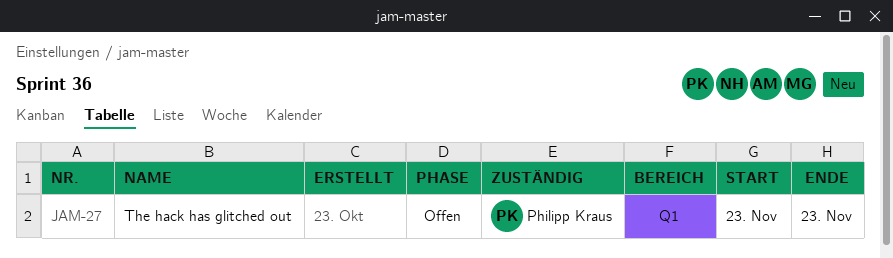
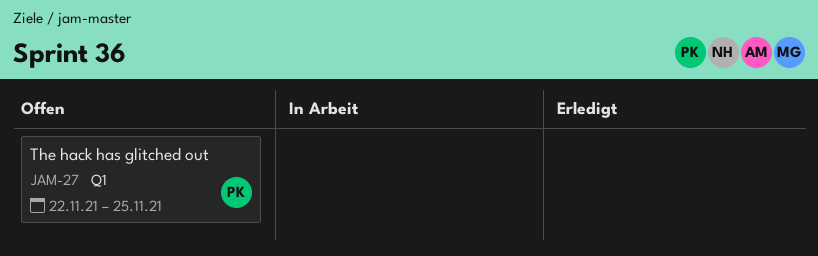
JAM-27, start: Nov 23 -> Nov 22
JAM-27, due: Nov 23 -> Nov 25

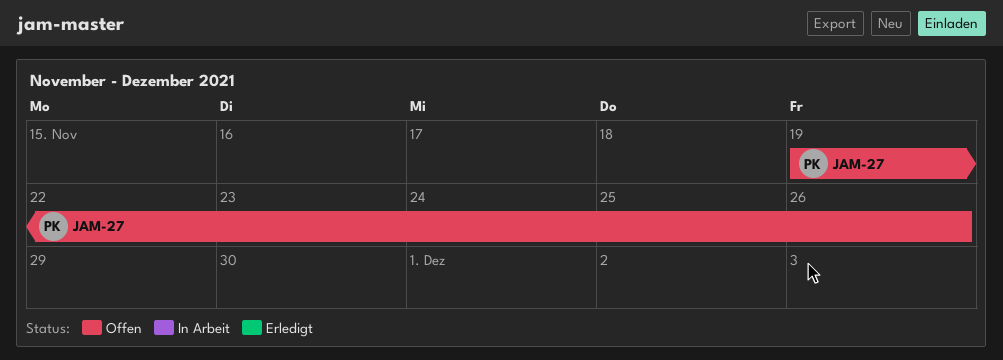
JAM-27, start: Nov 22 -> Nov 19
JAM-27, due: Nov 25 -> Nov 26

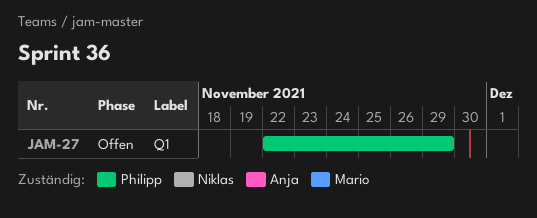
JAM-27, start: Nov 19 -> Nov 22
JAM-27, due: Nov 26 -> Nov 29

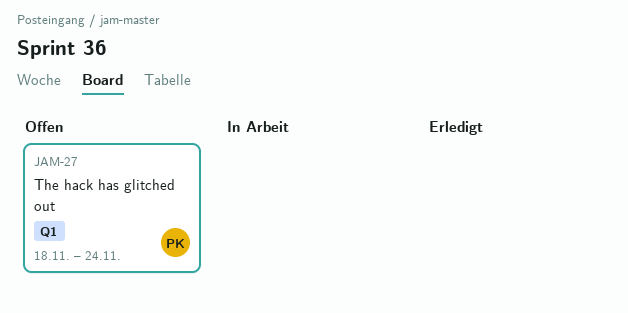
JAM-27, start: Nov 22 -> Nov 18
JAM-27, due: Nov 29 -> Nov 24

